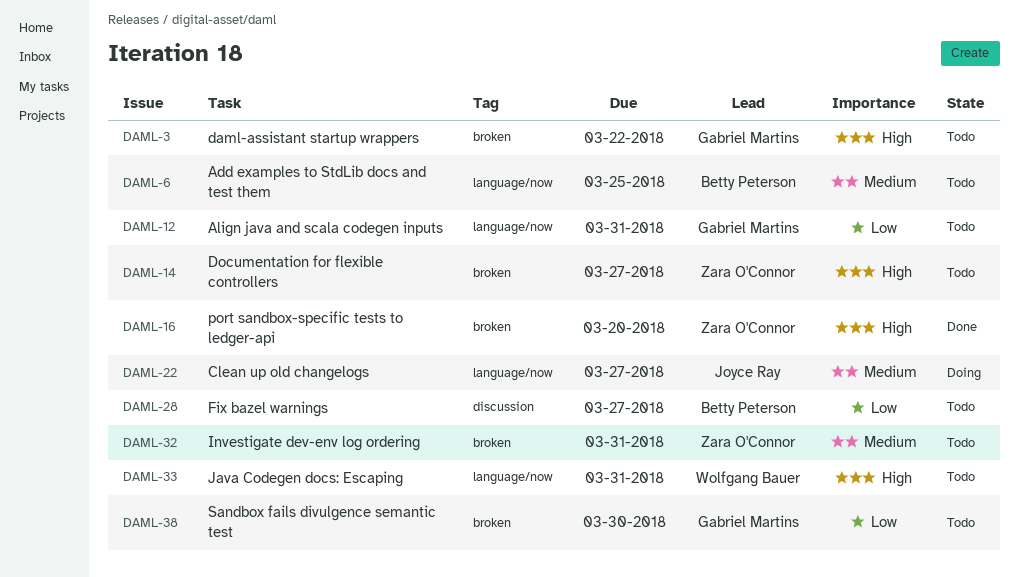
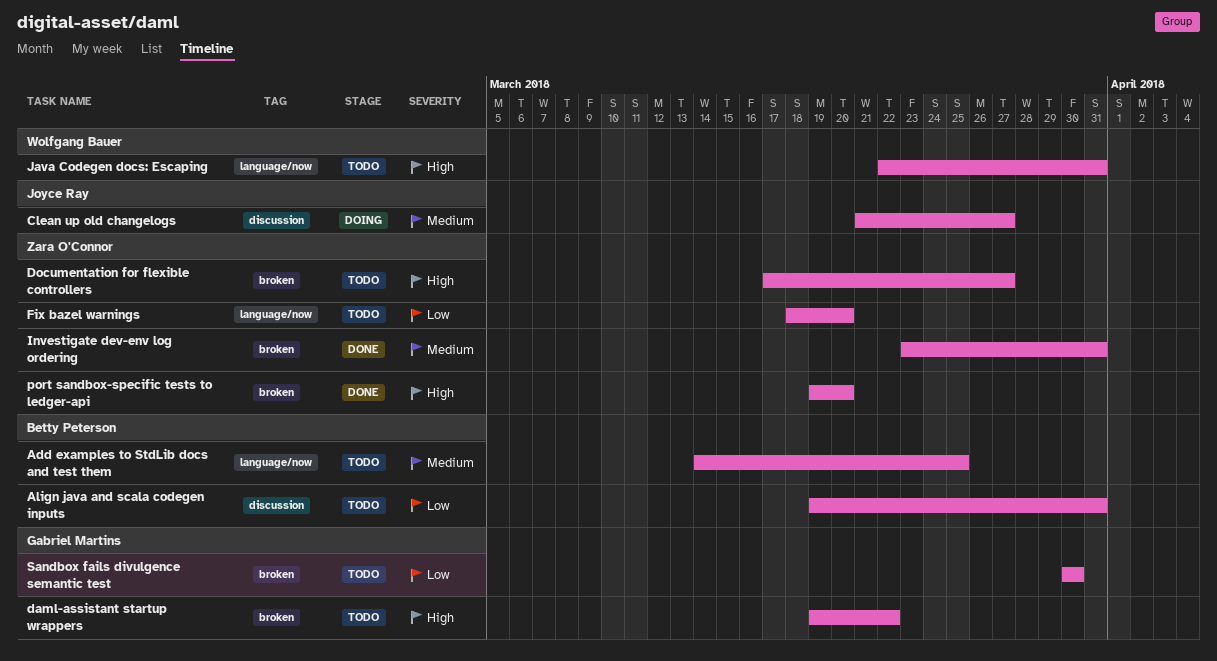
Align java and scala codegen inputs, owner: Gabriel Martins -> Betty Peterson
Align java and scala codegen inputs, label: language/now -> discussion
Clean up old changelogs, label: language/now -> discussion
Fix bazel warnings, owner: Betty Peterson -> Zara O'Connor
Fix bazel warnings, label: discussion -> language/now
Fix bazel warnings, due: Mar 27 -> Mar 20
Investigate dev-env log ordering, status: Todo -> Done

